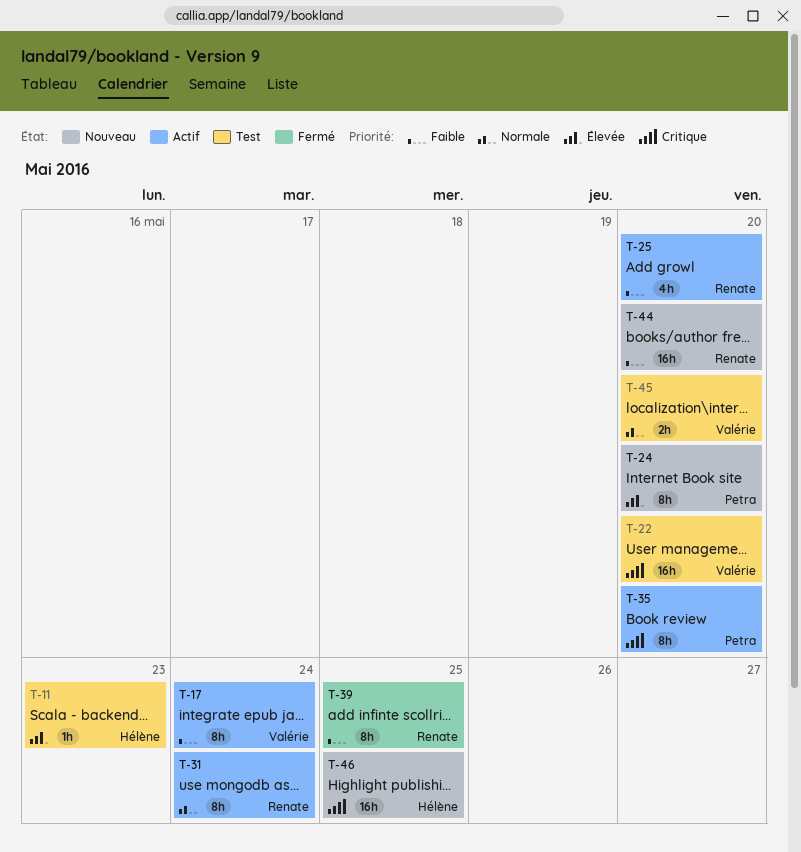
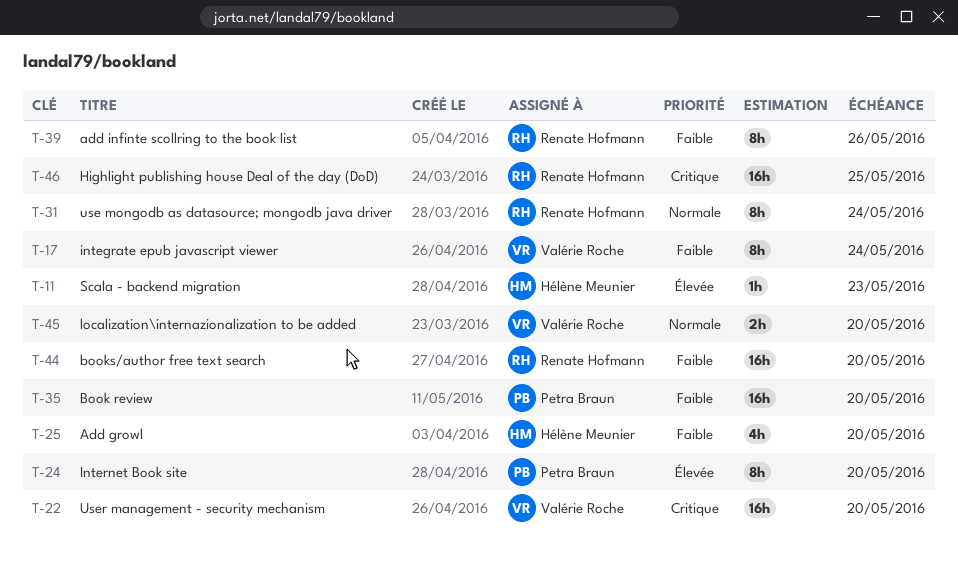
T-25, owner: Renate Hofmann -> Hélène Meunier
T-35, priority: Critique -> Faible
T-35, estimate: 8h -> 16h
T-39, due: May 25 -> May 26
T-46, owner: Hélène Meunier -> Renate Hofmann

